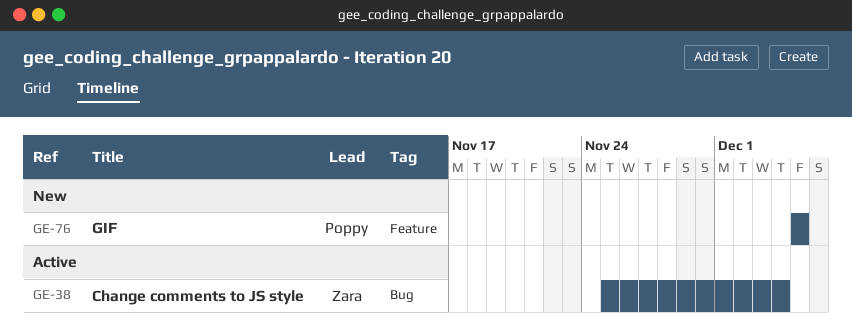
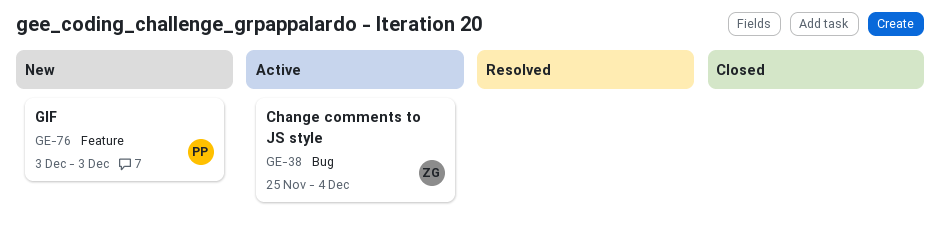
GE-76, start: Dec 5 -> Dec 3
GE-76, due: Dec 5 -> Dec 3

